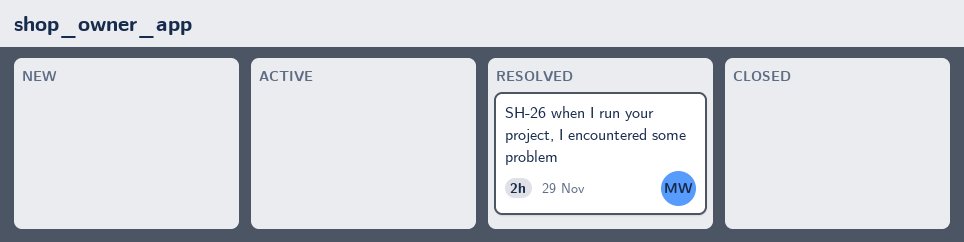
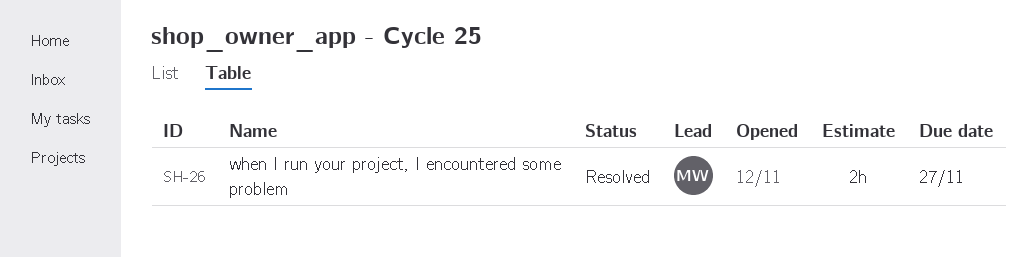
SH-26, due: Nov 29 -> Nov 27

